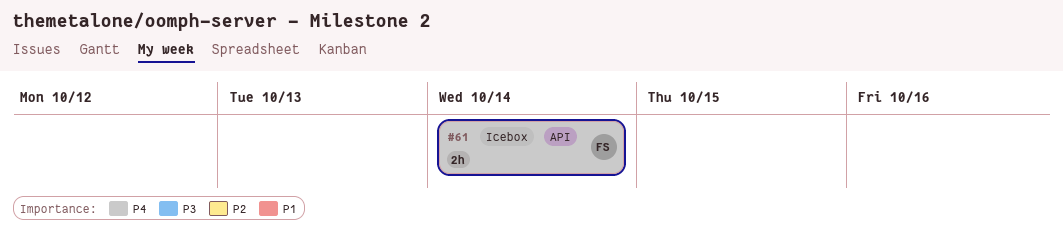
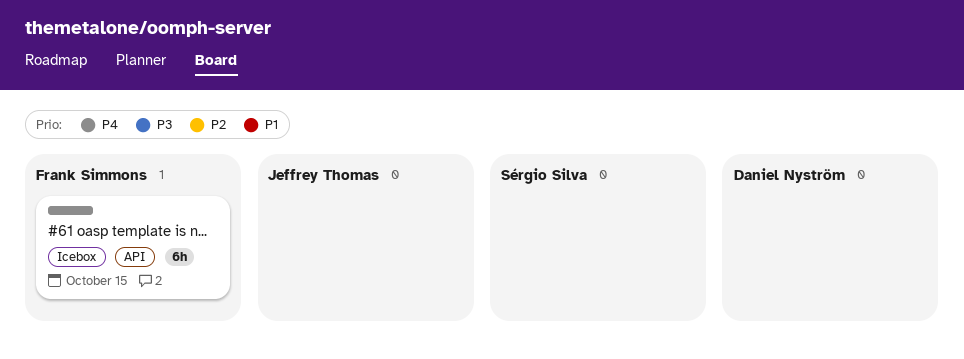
#61, estimate: 2h -> 6h
#61, due: Oct 14 -> Oct 15

